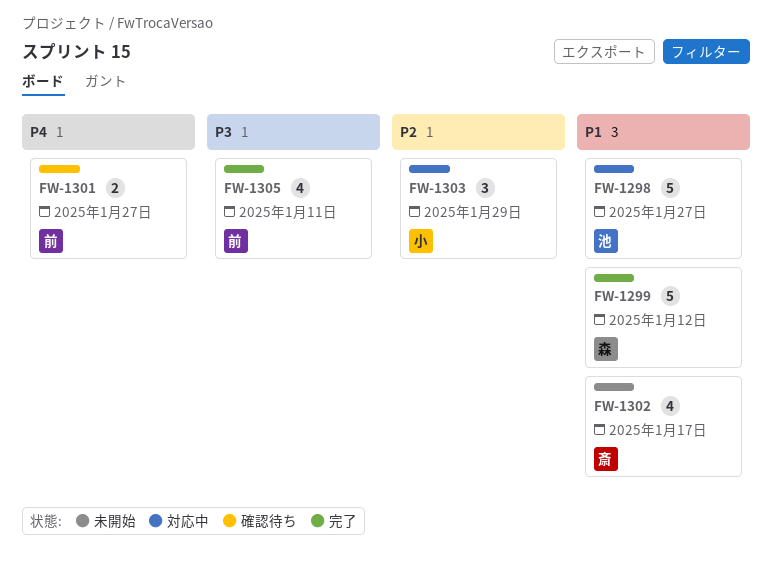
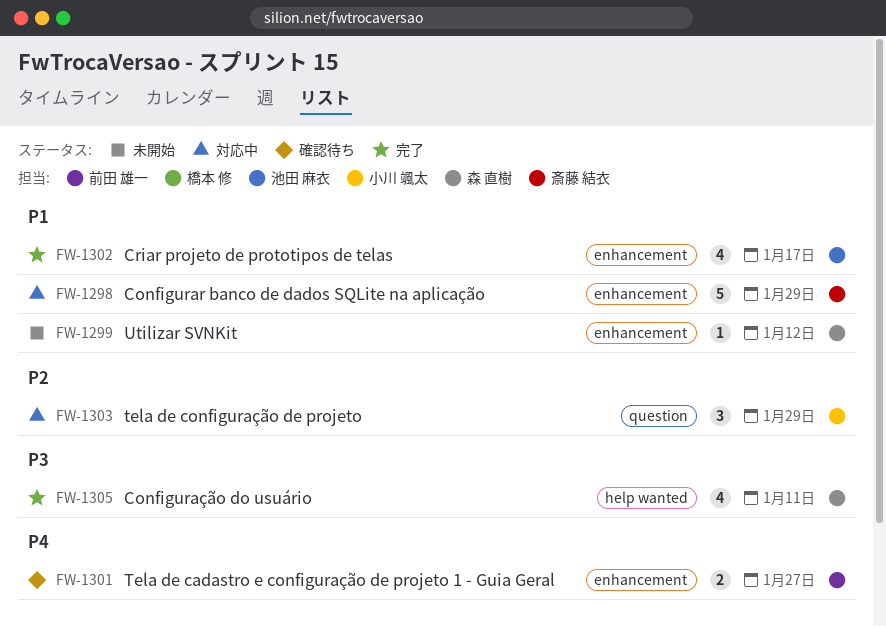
FW-1298, owner: 池田 麻衣 -> 斎藤 結衣
FW-1298, due: Jan 27 -> Jan 29
FW-1299, status: 完了 -> 未開始
FW-1299, estimate: 5 -> 1
FW-1302, status: 未開始 -> 完了
FW-1302, owner: 斎藤 結衣 -> 池田 麻衣
FW-1305, owner: 前田 雄一 -> 森 直樹

